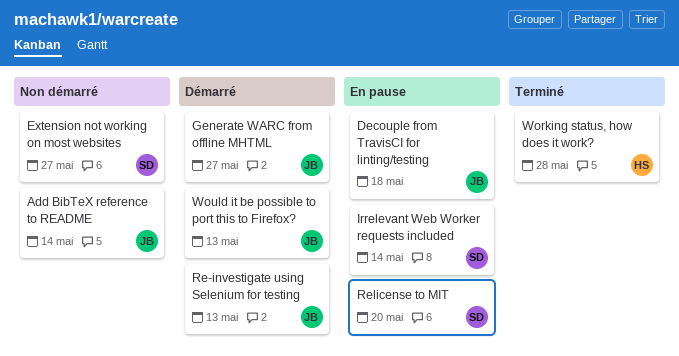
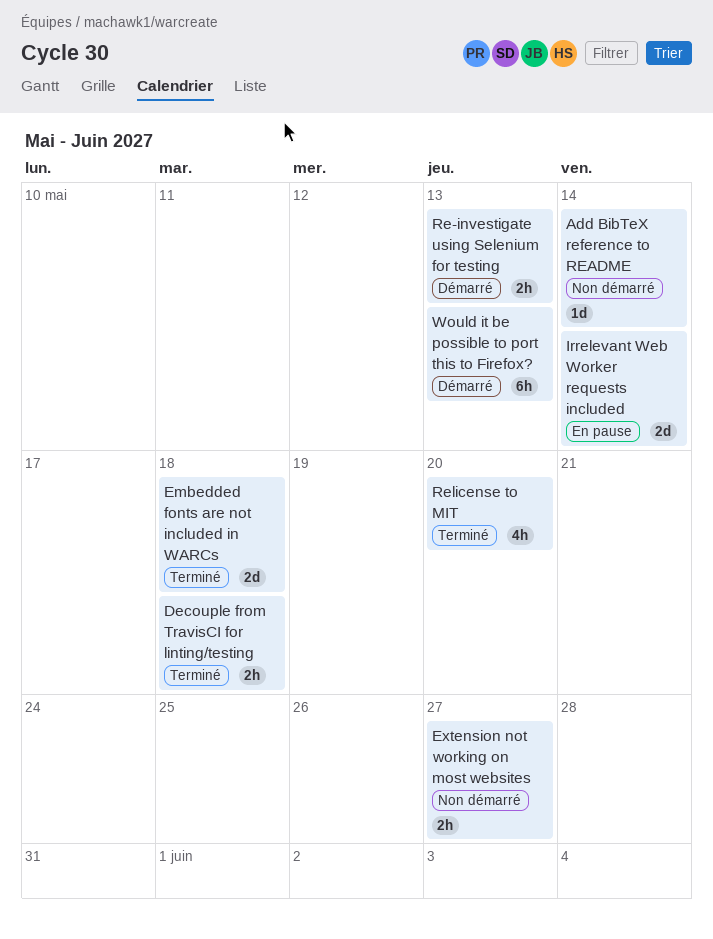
Decouple from TravisCI for linting/testing, status: En pause -> Terminé
Embedded fonts are not included in WARCs: none -> present
Generate WARC from offline MHTML: present -> none
Relicense to MIT, status: En pause -> Terminé
Working status, how does it work?: present -> none

